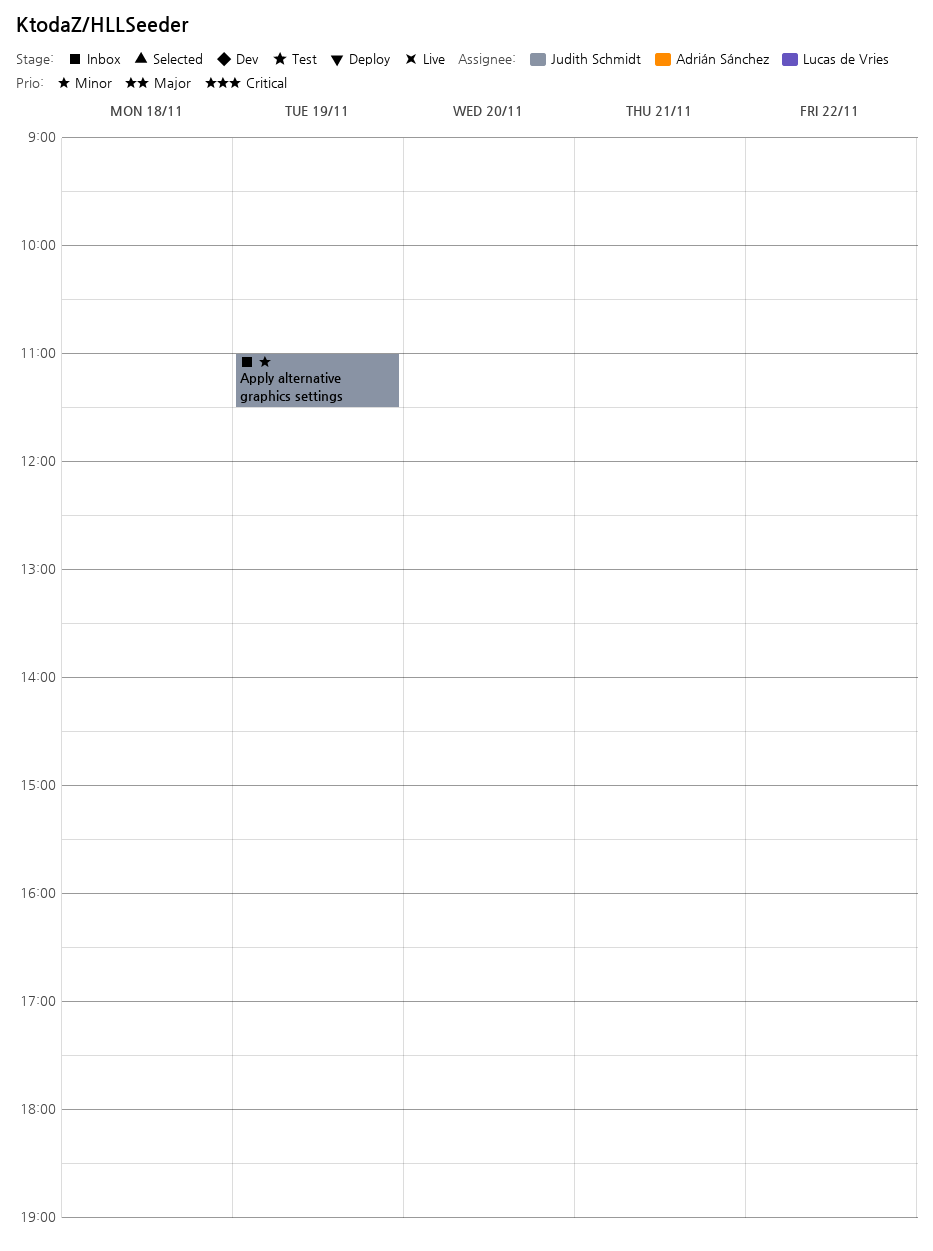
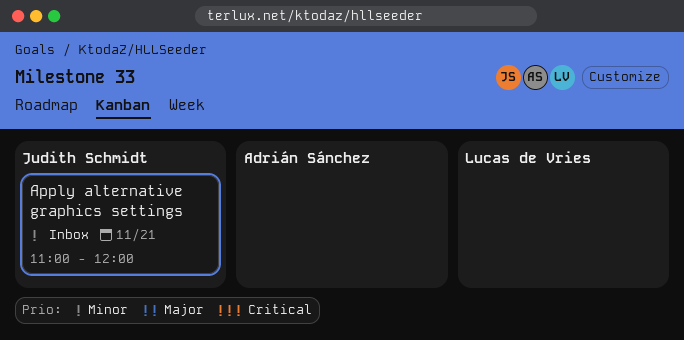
Apply alternative graphics settings, day: Nov 19 -> Nov 21
Apply alternative graphics settings, ends: 11:30 -> 12:00

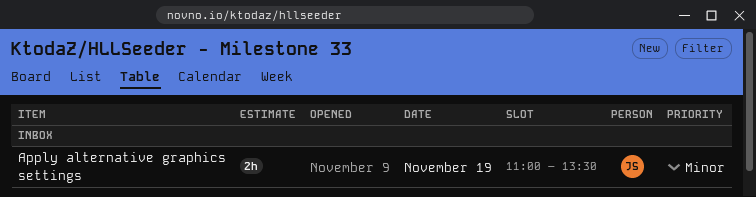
Apply alternative graphics settings, day: Nov 21 -> Nov 19
Apply alternative graphics settings, ends: 12:00 -> 13:30

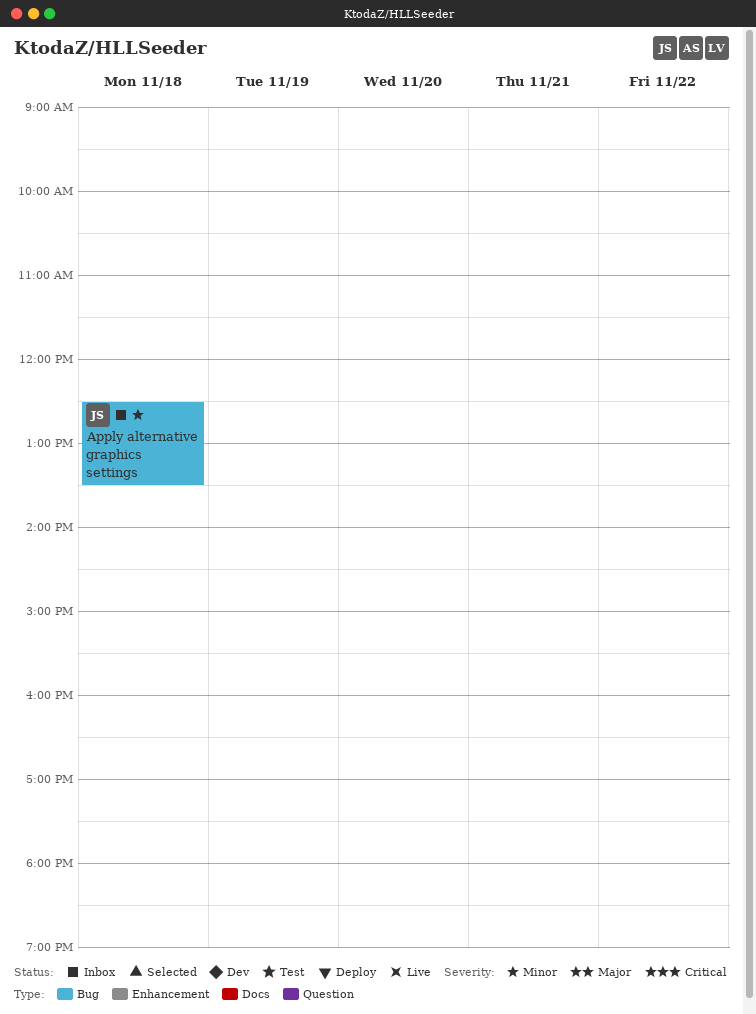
Apply alternative graphics settings, day: Nov 19 -> Nov 18
Apply alternative graphics settings, begins: 11:00 -> 12:30

